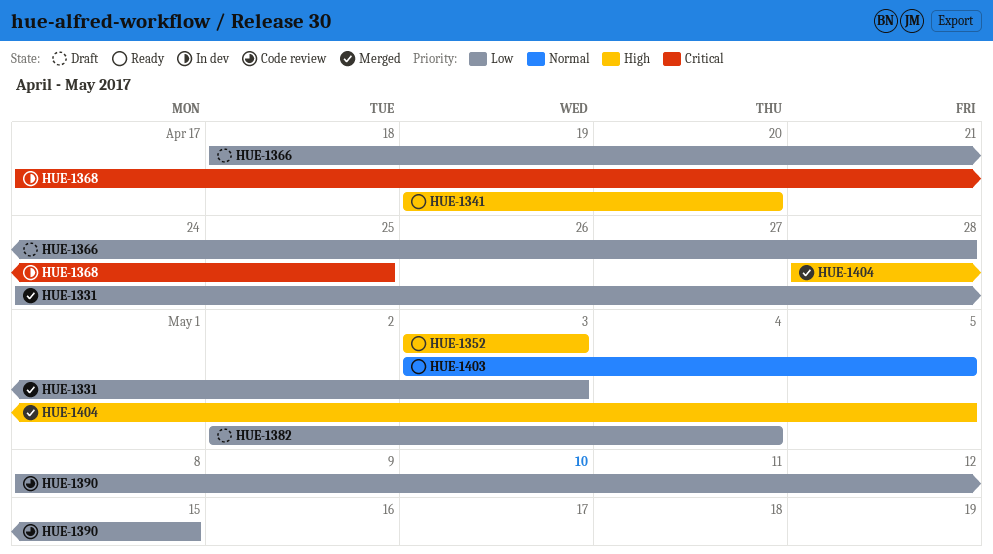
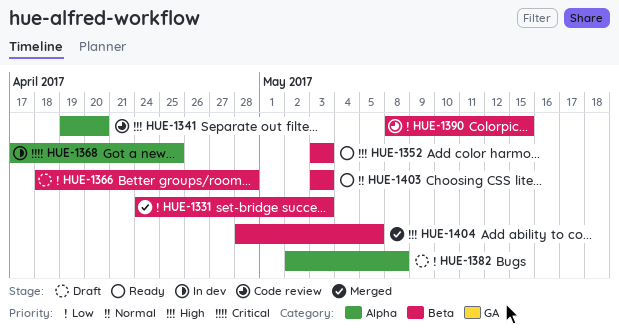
HUE-1341, status: Ready -> Code review
HUE-1382, due: May 4 -> May 8
HUE-1403, due: May 5 -> May 3

